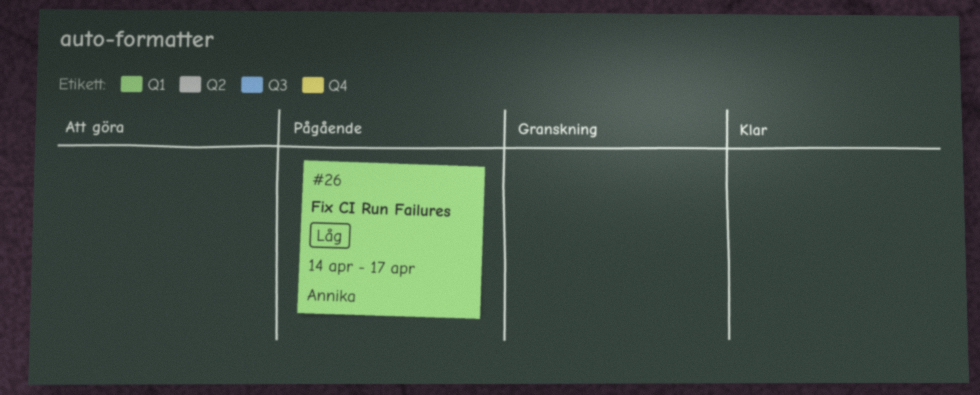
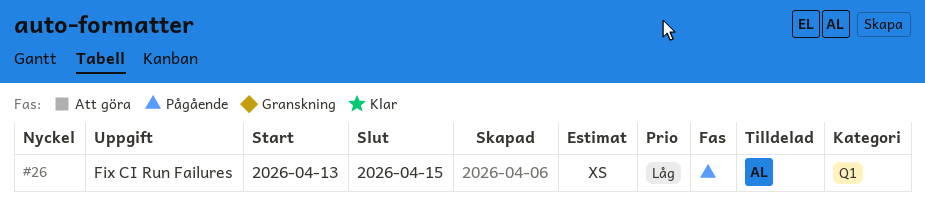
#26, start: Apr 14 -> Apr 13
#26, due: Apr 17 -> Apr 15

